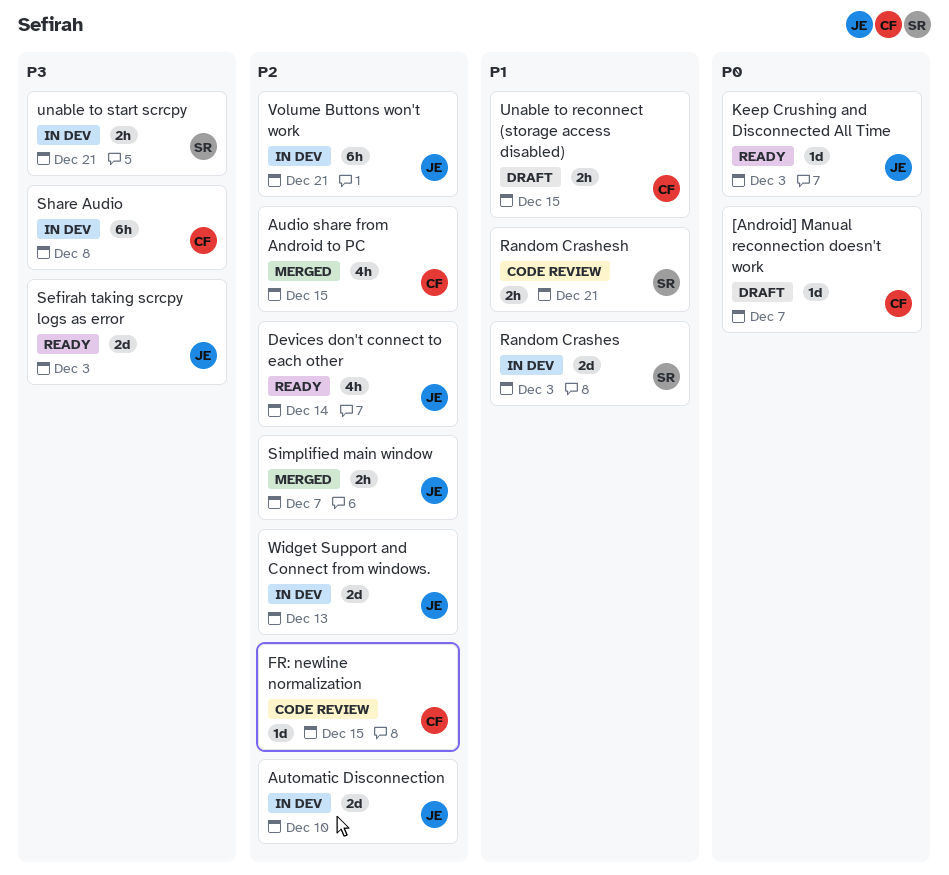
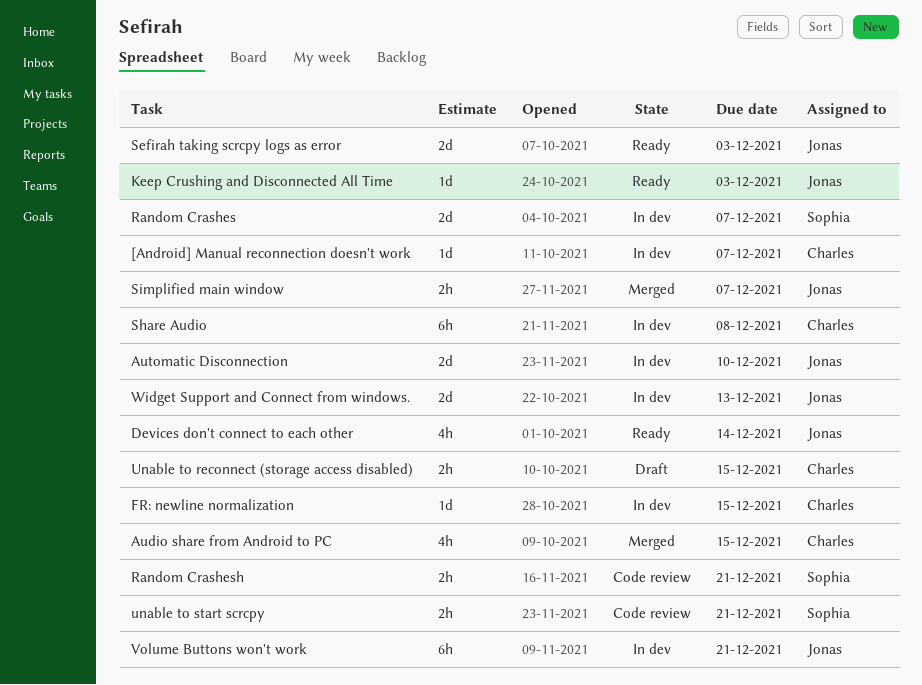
[Android] Manual reconnection doesn't work, status: Draft -> In dev
FR: newline normalization, status: Code review -> In dev
Random Crashes, due: Dec 3 -> Dec 7
unable to start scrcpy, status: In dev -> Code review

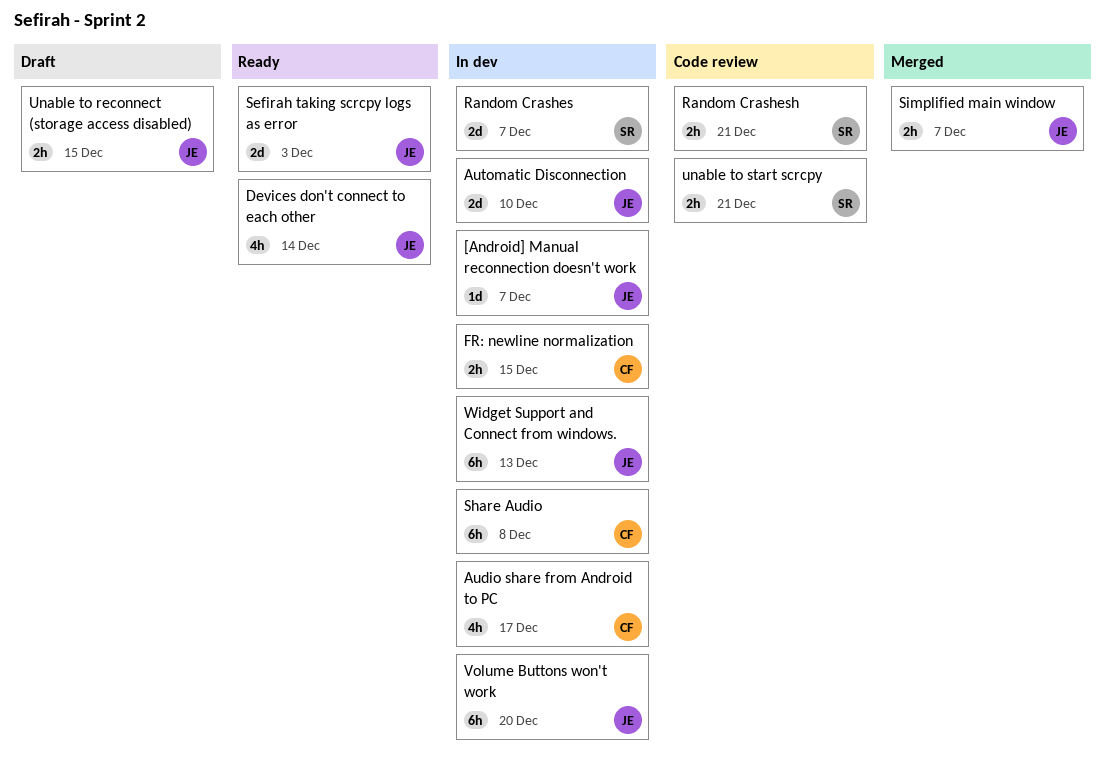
[Android] Manual reconnection doesn't work, owner: Charles -> Jonas
Audio share from Android to PC, status: Merged -> In dev
Audio share from Android to PC, due: Dec 15 -> Dec 17
FR: newline normalization, estimate: 1d -> 2h
Keep Crushing and Disconnected All Time: present -> none
Unable to reconnect (storage access disabled), owner: Charles -> Jonas
Volume Buttons won't work, due: Dec 21 -> Dec 20
Widget Support and Connect from windows., estimate: 2d -> 6h

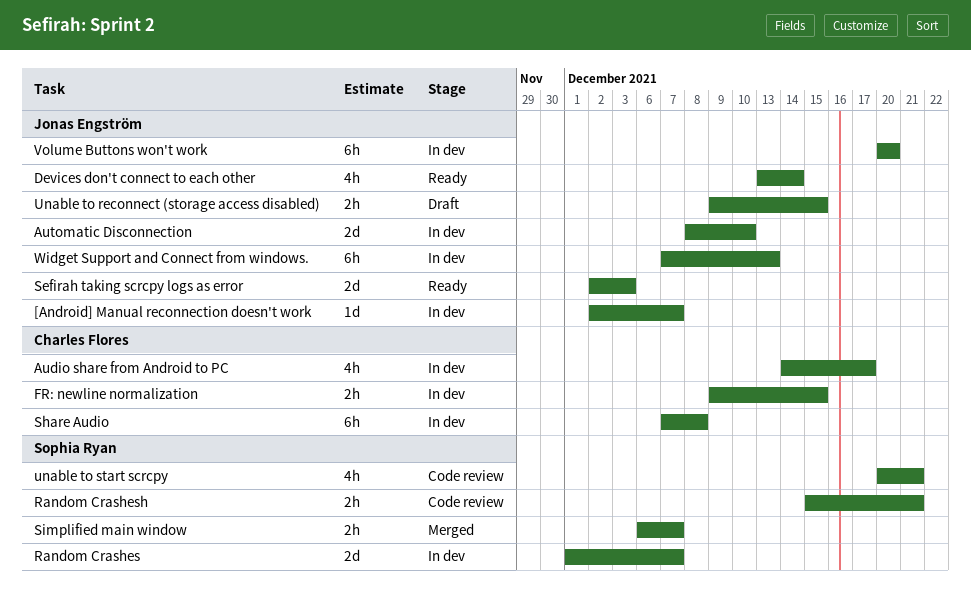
Simplified main window, owner: Jonas Engström -> Sophia Ryan
unable to start scrcpy, estimate: 2h -> 4h

